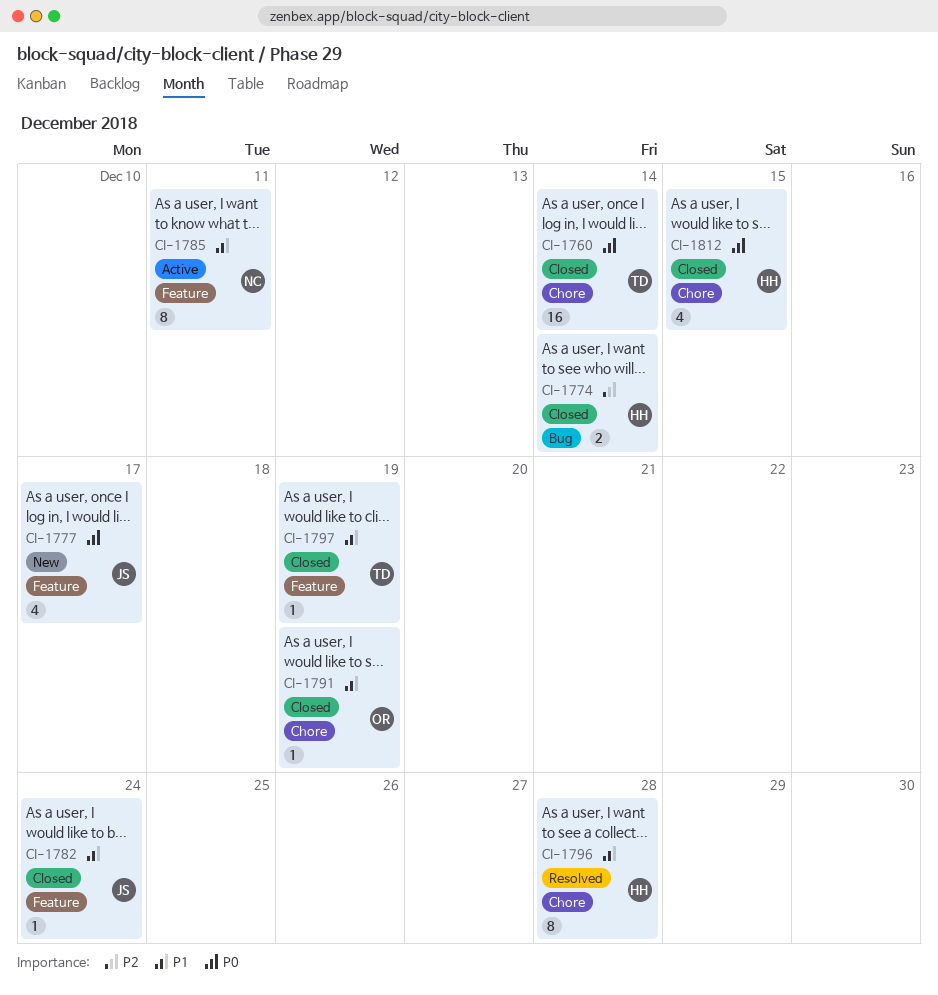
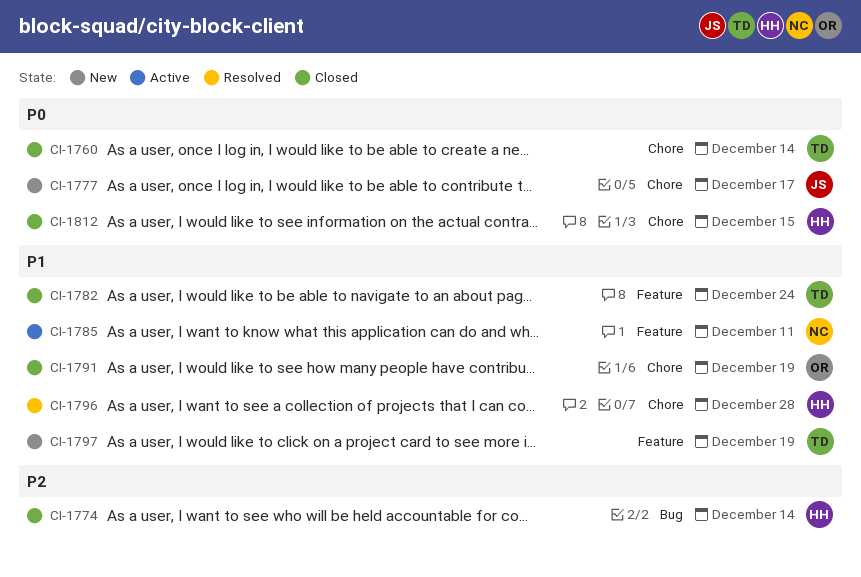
CI-1777, label: Feature -> Chore
CI-1782, owner: JS -> TD
CI-1797, status: Closed -> New

